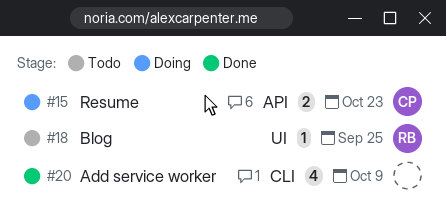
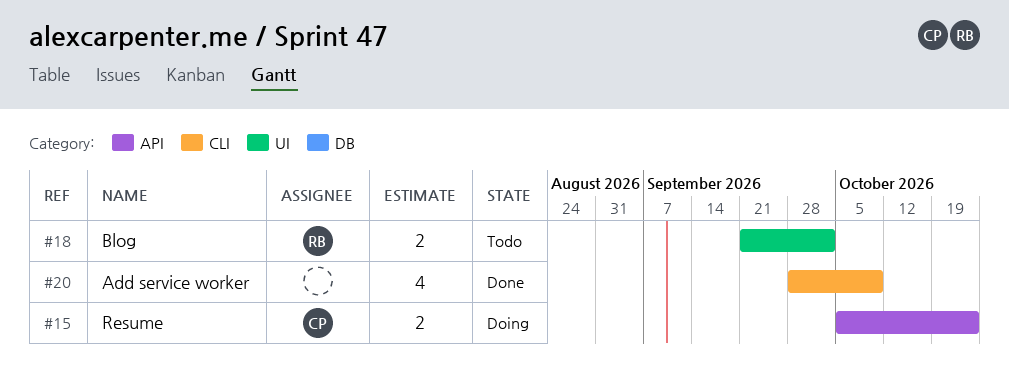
#18, estimate: 1 -> 2
#18, due: Sep 25 -> Oct 2

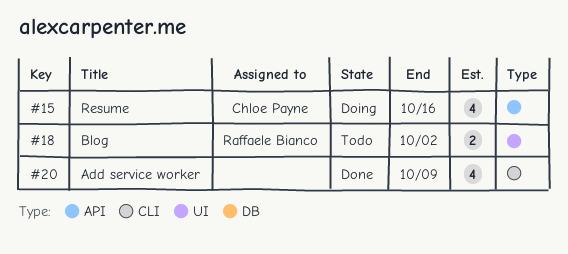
#15, estimate: 2 -> 4
#15, due: Oct 23 -> Oct 16

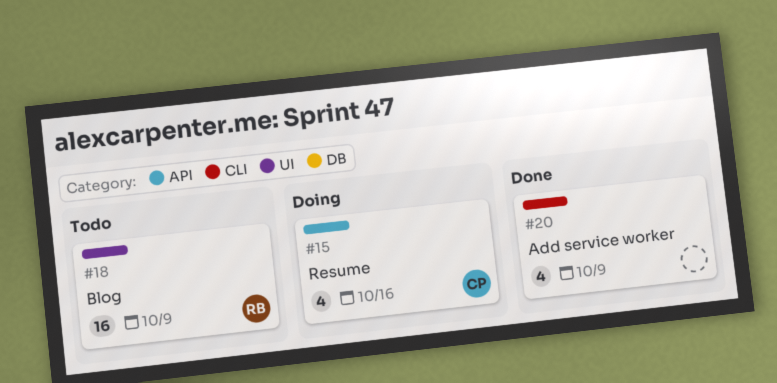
#18, estimate: 2 -> 16
#18, due: Oct 2 -> Oct 9

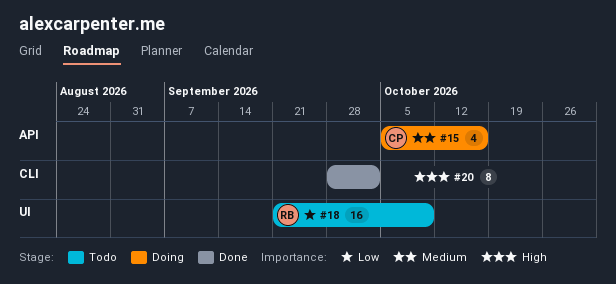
#20, estimate: 4 -> 8
#20, due: Oct 9 -> Oct 2

